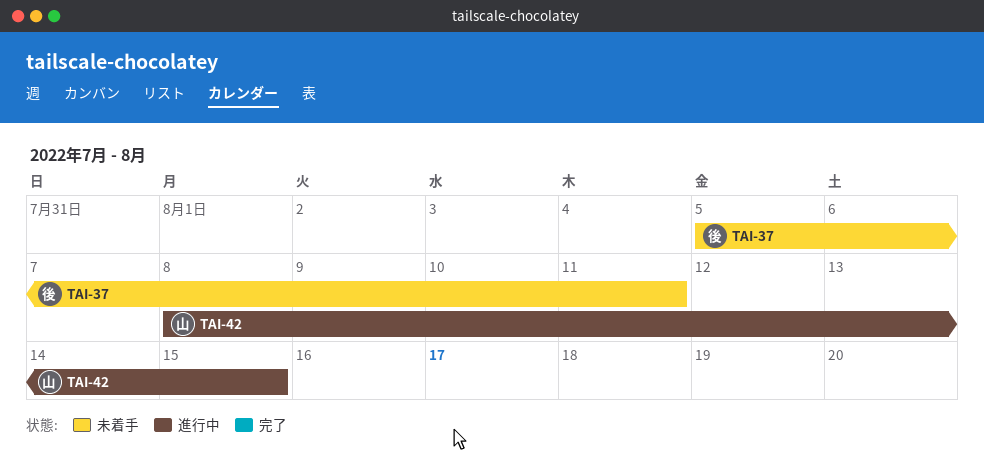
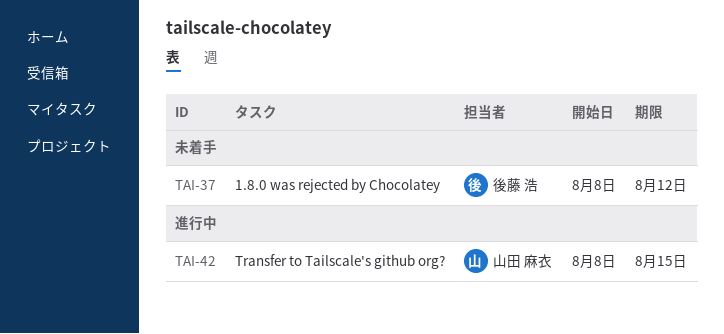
TAI-37, start: Aug 5 -> Aug 8
TAI-37, due: Aug 11 -> Aug 12

